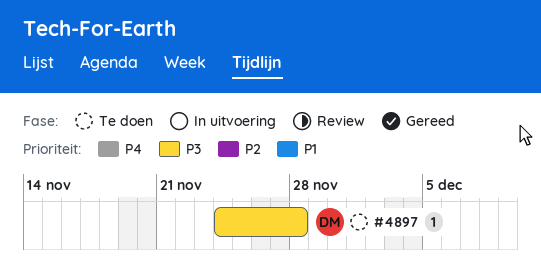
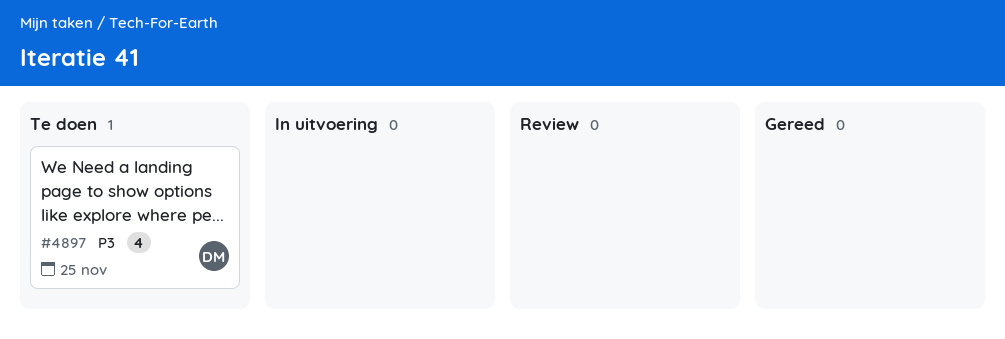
#4897, estimate: 1 -> 4
#4897, due: Nov 28 -> Nov 25

